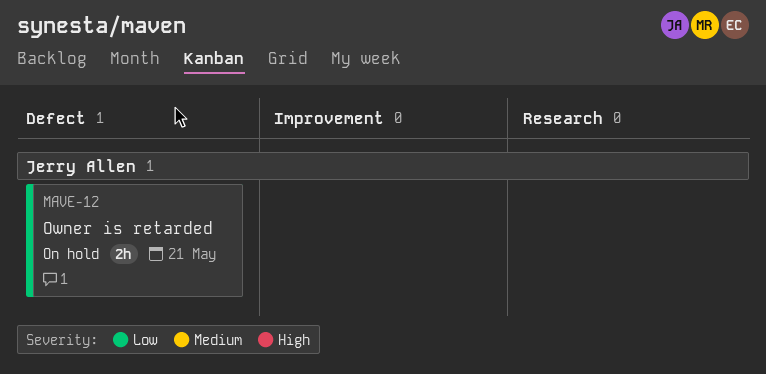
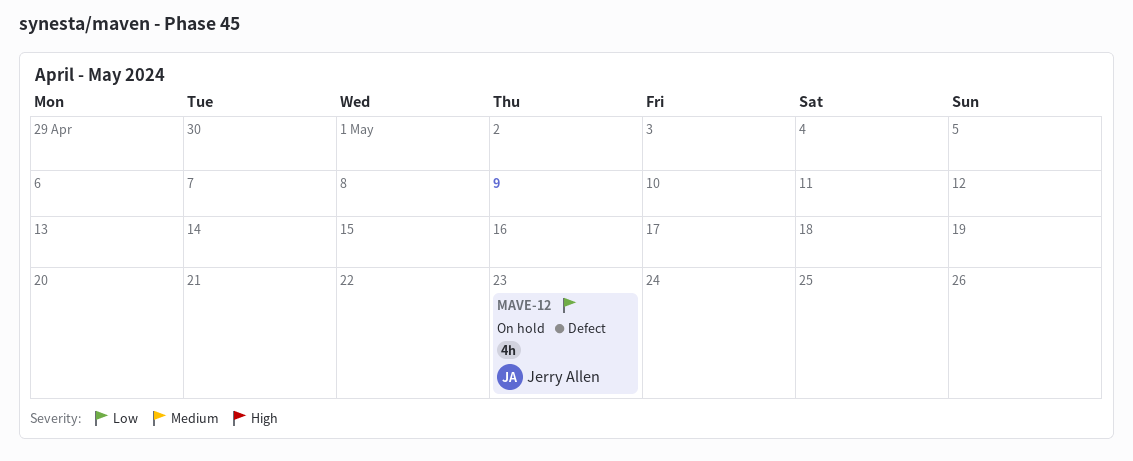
MAVE-12, estimate: 2h -> 4h
MAVE-12, due: May 21 -> May 23

